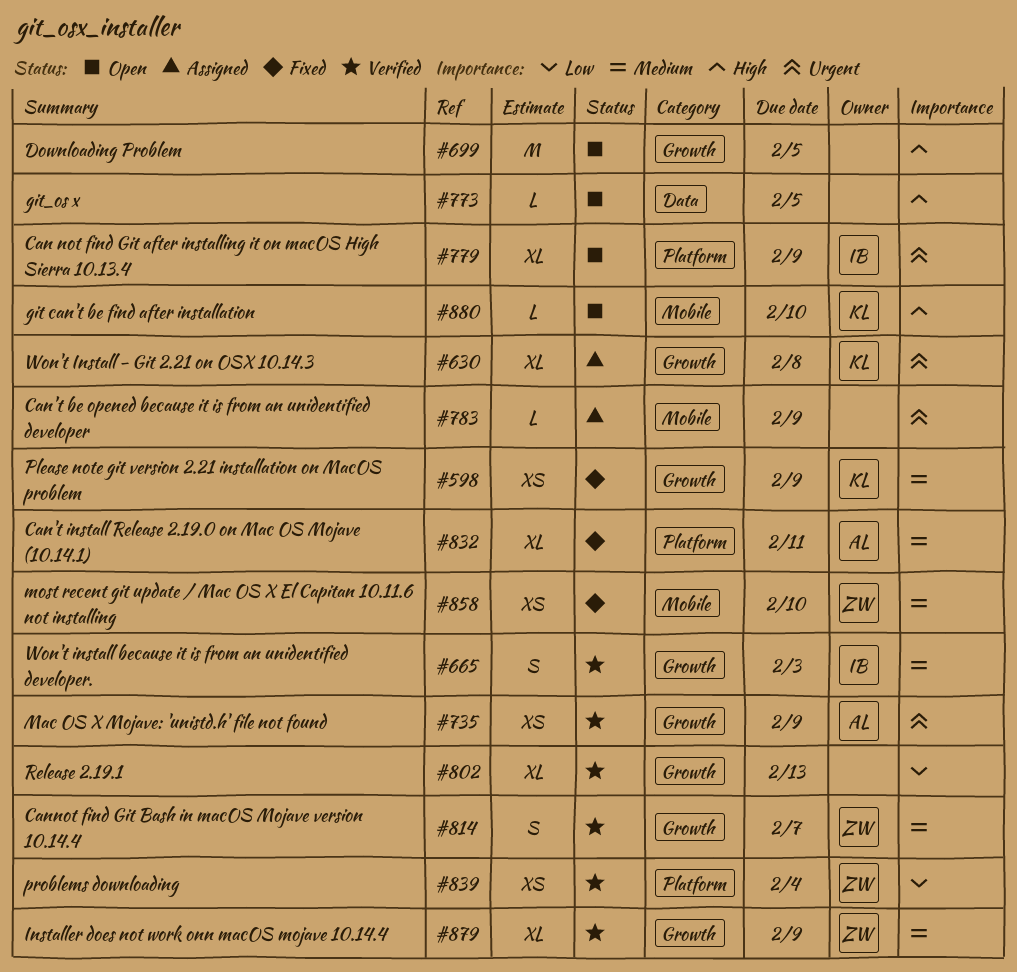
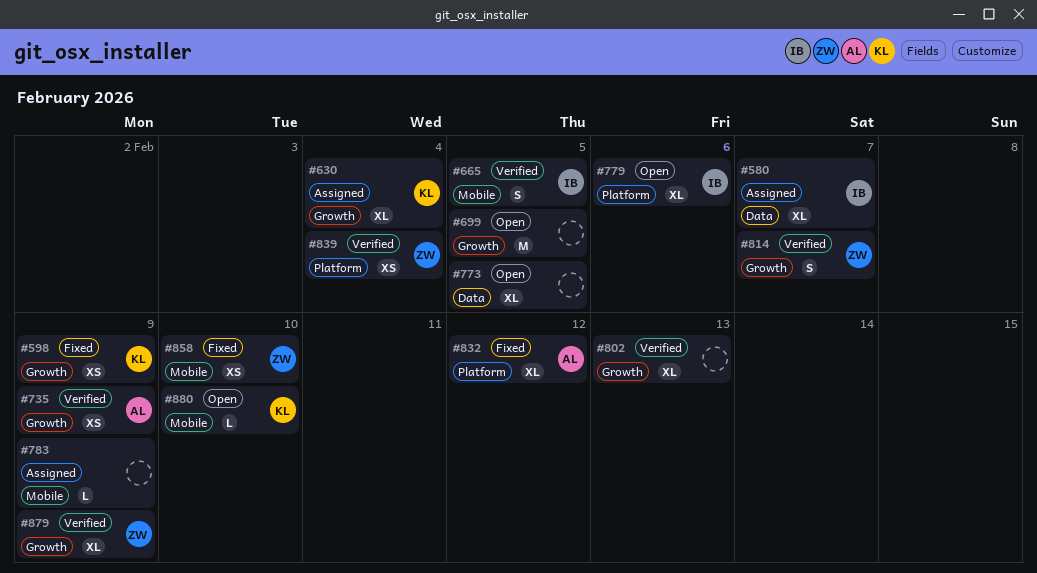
#580: none -> present
#630, due: Feb 8 -> Feb 4
#665, label: Growth -> Mobile
#665, due: Feb 3 -> Feb 5
#773, estimate: L -> XL
#779, due: Feb 9 -> Feb 6
#832, due: Feb 11 -> Feb 12

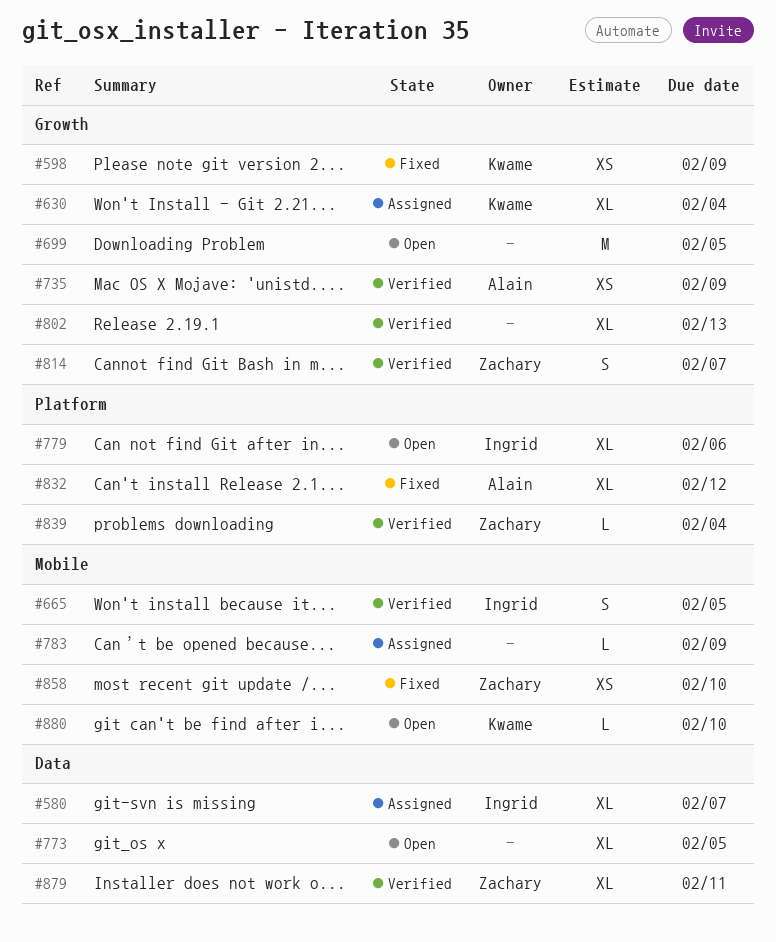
#839, estimate: XS -> L
#879, label: Growth -> Data
#879, due: Feb 9 -> Feb 11

